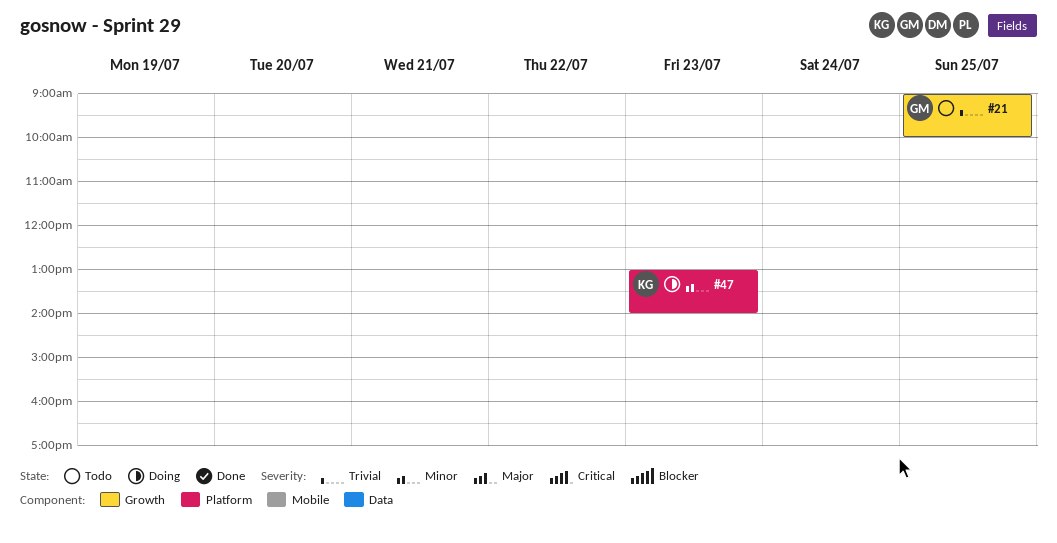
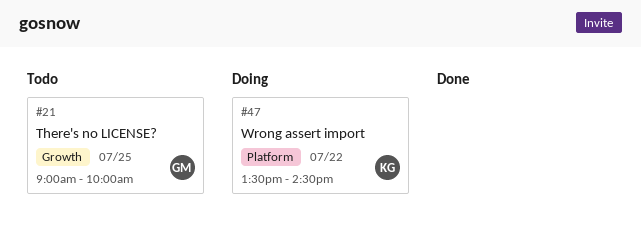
#47, day: Jul 23 -> Jul 22
#47, begins: 13:00 -> 13:30
#47, ends: 14:00 -> 14:30

